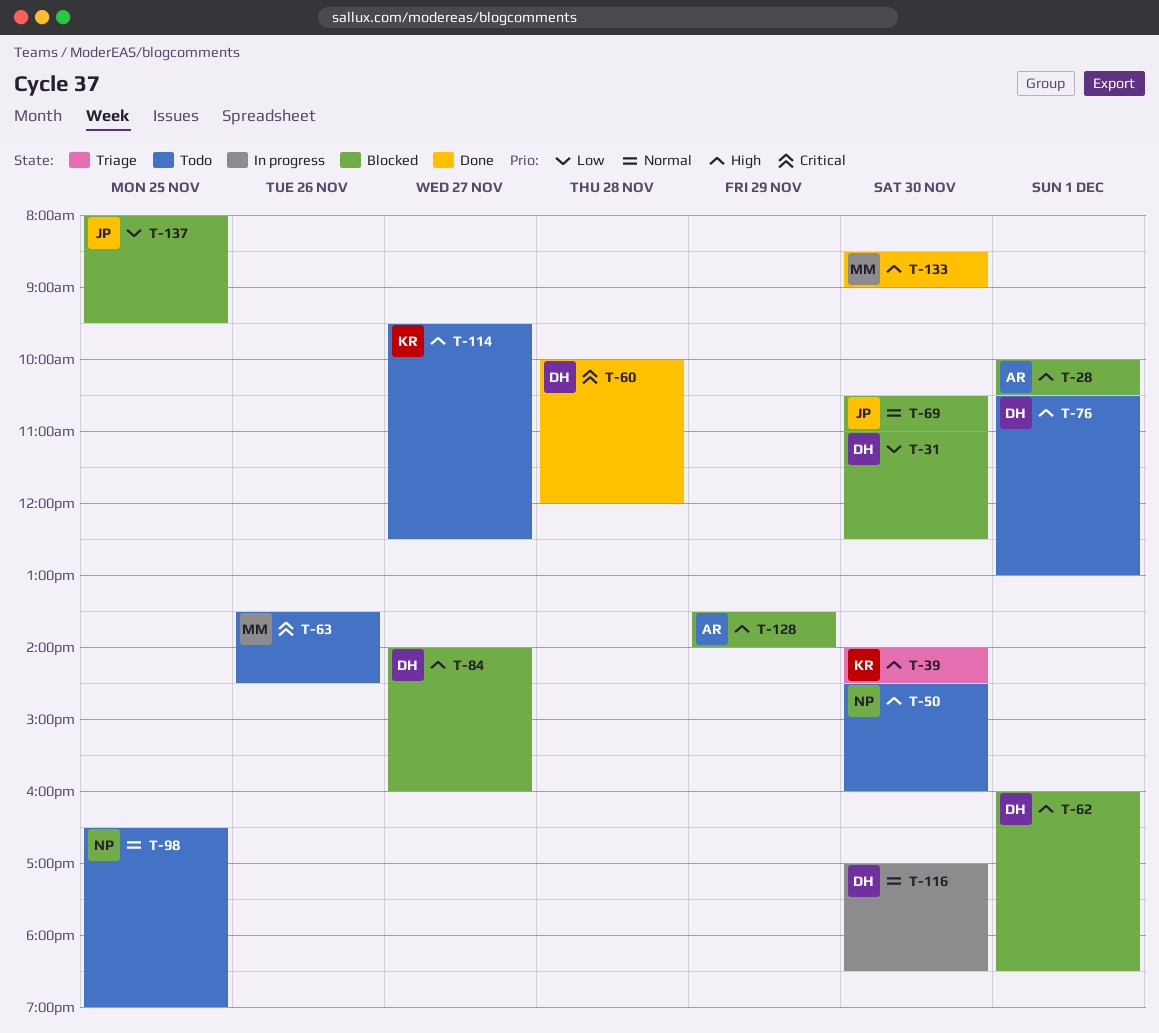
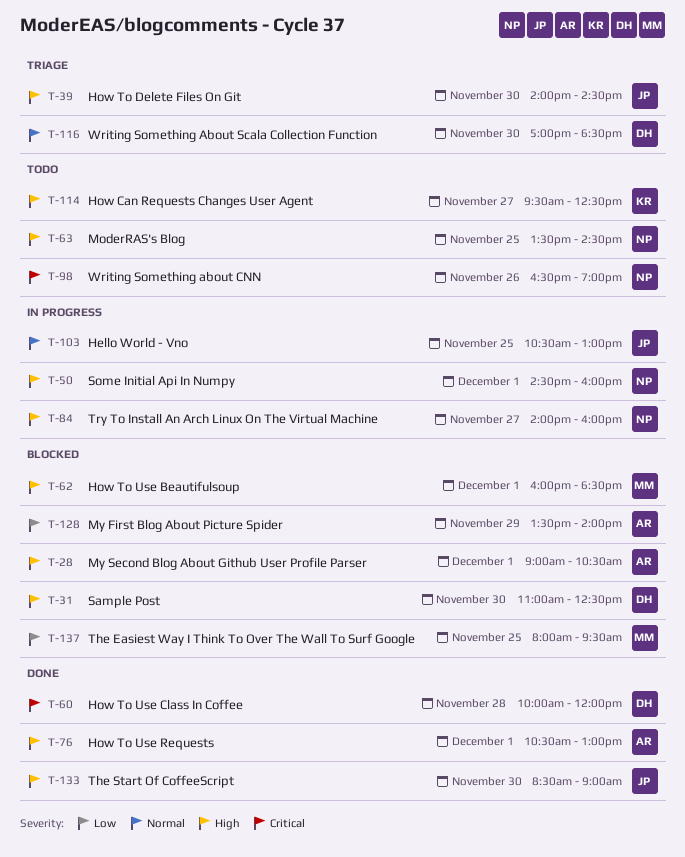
T-28, begins: 10:00 -> 09:00
T-31, priority: Low -> High
T-39, owner: KR -> JP
T-50, status: Todo -> In progress
T-50, day: Nov 30 -> Dec 1
T-62, owner: DH -> MM
T-63, owner: MM -> NP
T-63, priority: Critical -> High
T-63, day: Nov 26 -> Nov 25
T-69: present -> none
T-76, status: Todo -> Done
T-76, owner: DH -> AR
T-84, status: Blocked -> In progress
T-84, owner: DH -> NP
T-98, priority: Normal -> Critical
T-98, day: Nov 25 -> Nov 26
T-103: none -> present
T-116, status: In progress -> Triage
T-128, priority: High -> Low
T-133, owner: MM -> JP
T-137, owner: JP -> MM

